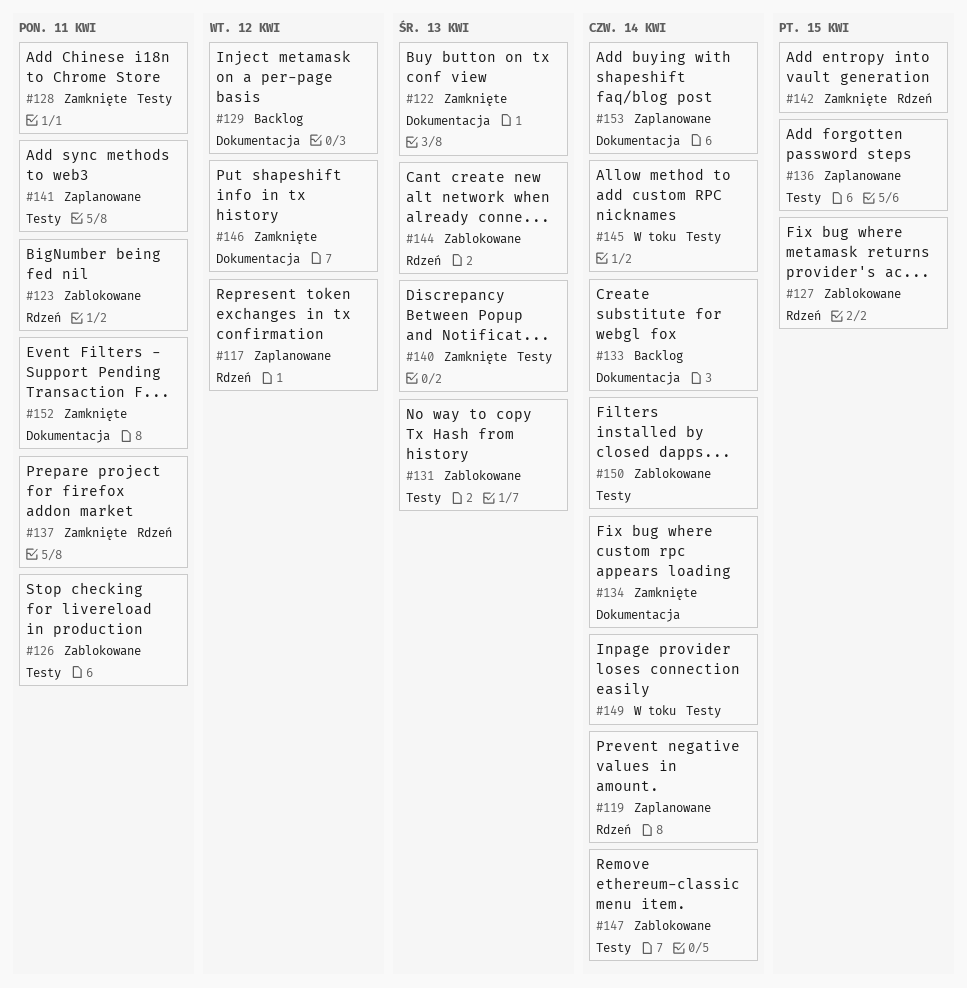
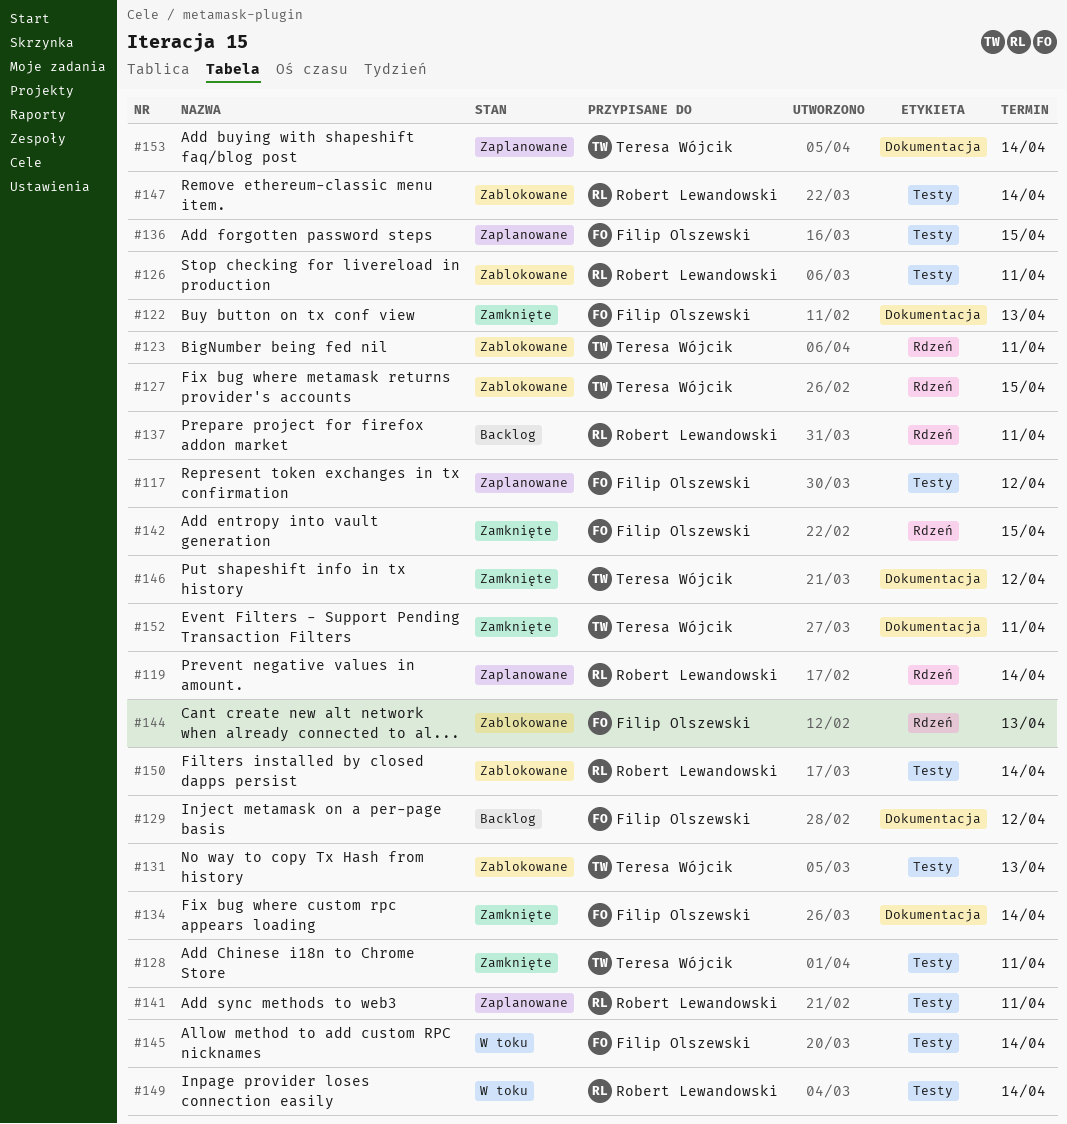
#117, label: Rdzeń -> Testy
#133: present -> none
#137, status: Zamknięte -> Backlog
#140: present -> none

